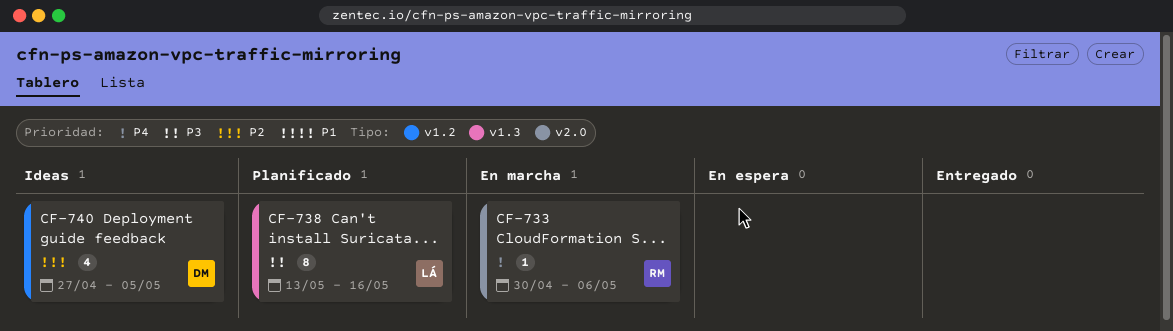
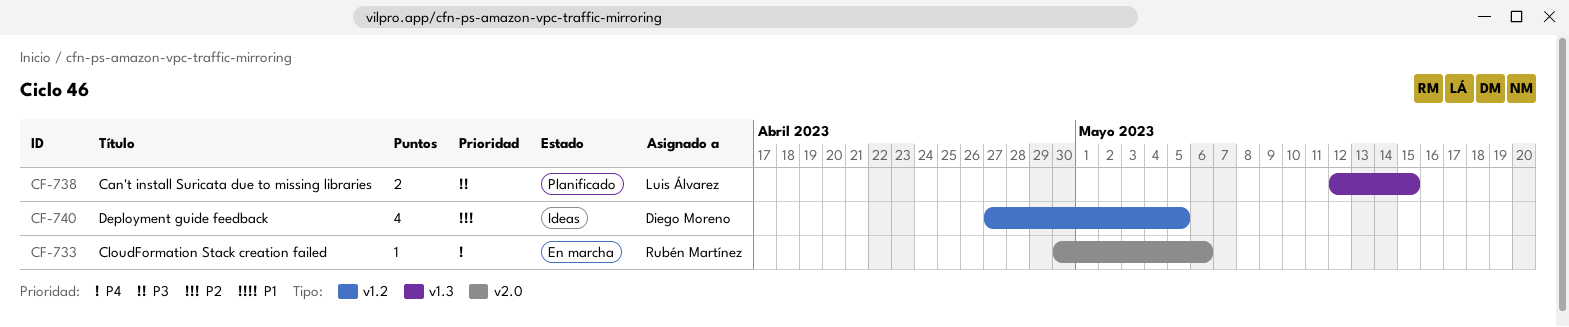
CF-738, estimate: 8 -> 2
CF-738, start: May 13 -> May 12
CF-738, due: May 16 -> May 15

